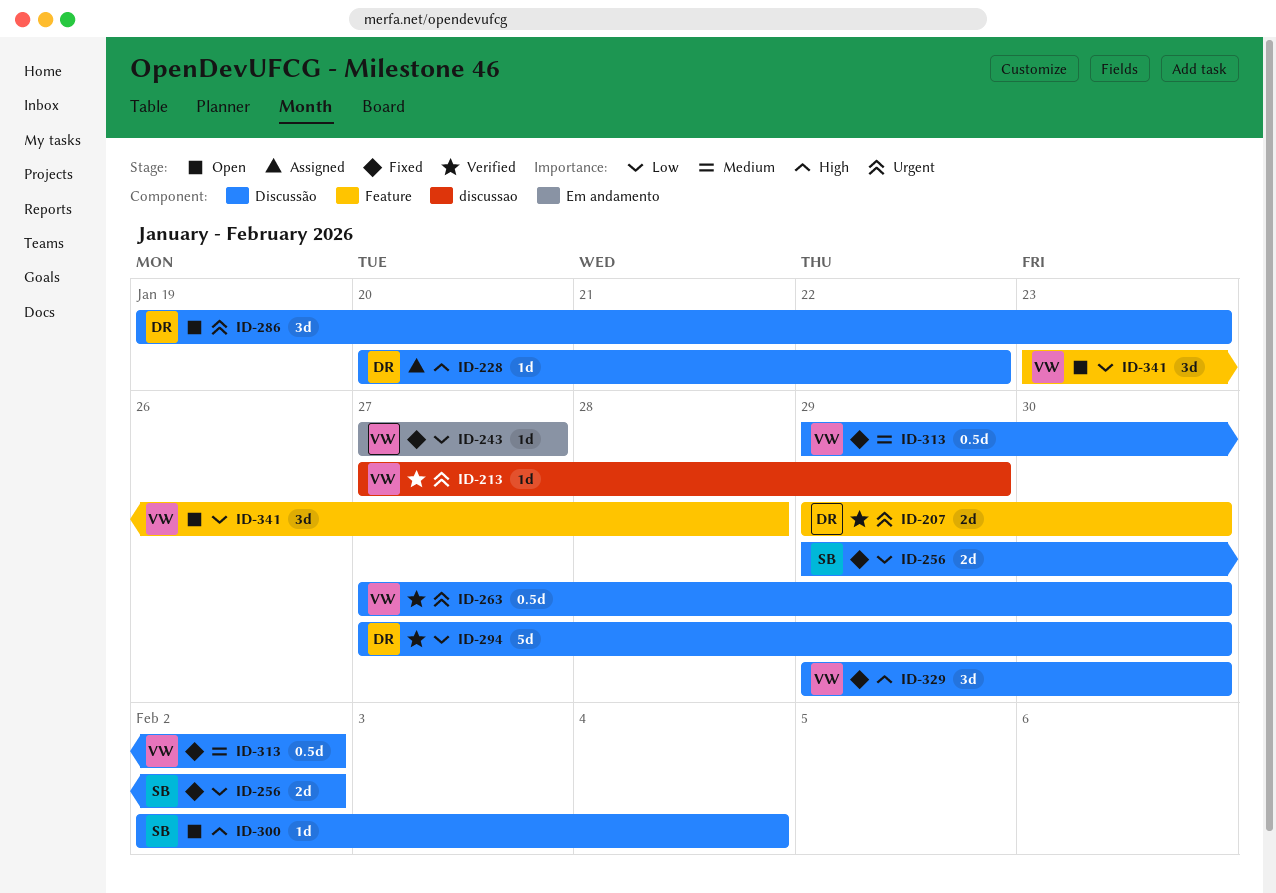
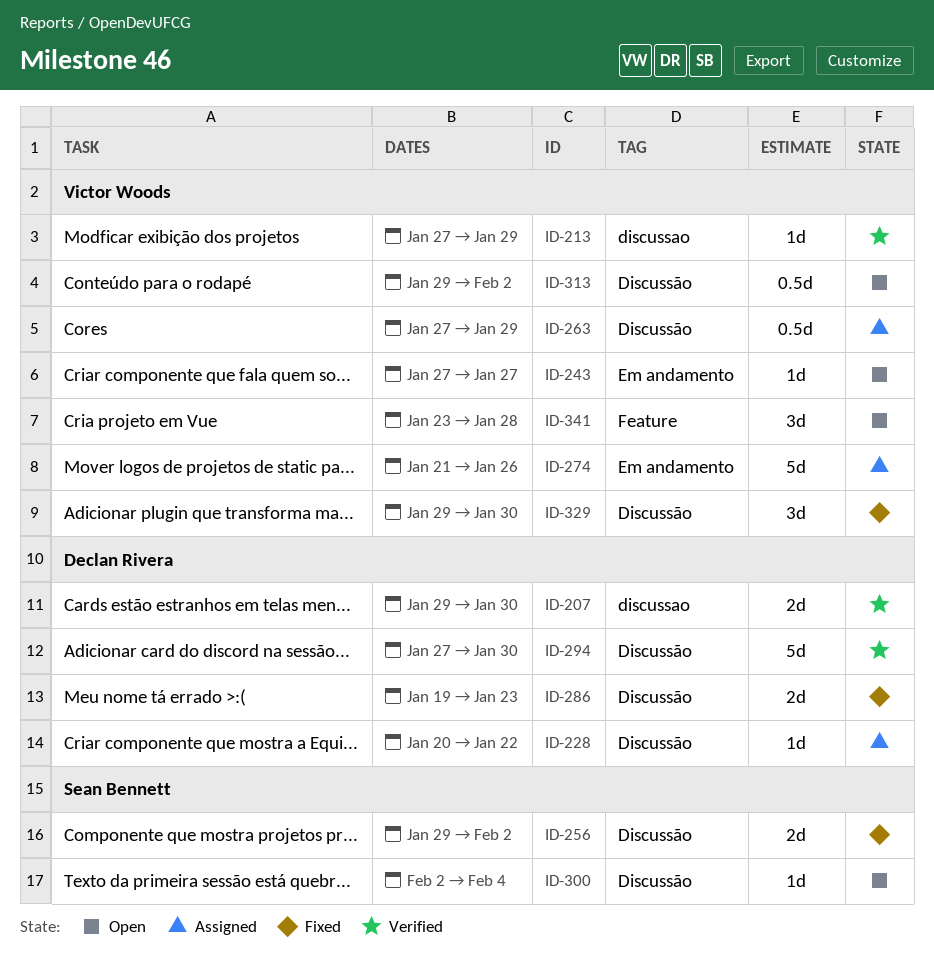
ID-207, label: Feature -> discussao
ID-243, status: Fixed -> Open
ID-263, status: Verified -> Assigned
ID-263, due: Jan 30 -> Jan 29
ID-274: none -> present
ID-286, status: Open -> Fixed
ID-286, estimate: 3d -> 2d
ID-313, status: Fixed -> Open

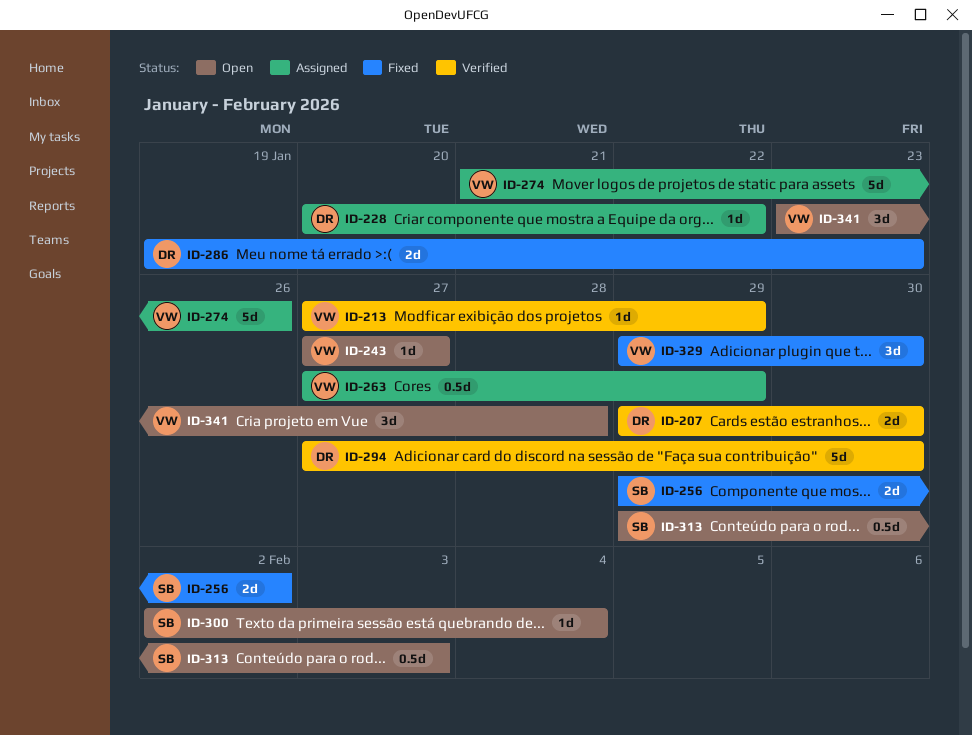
ID-313, owner: Victor Woods -> Sean Bennett
ID-313, due: Feb 2 -> Feb 3

